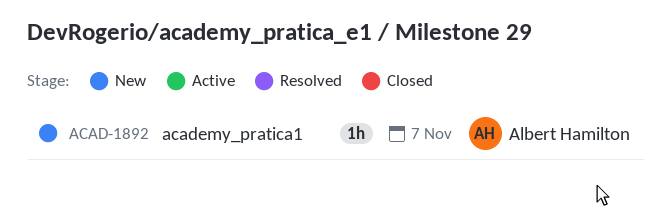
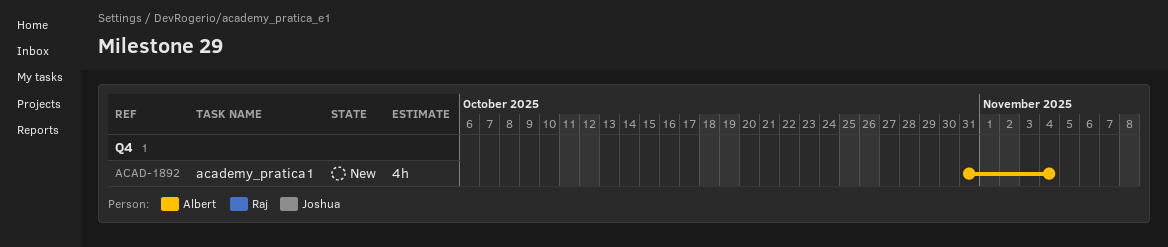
ACAD-1892, estimate: 1h -> 4h
ACAD-1892, due: Nov 7 -> Nov 4

